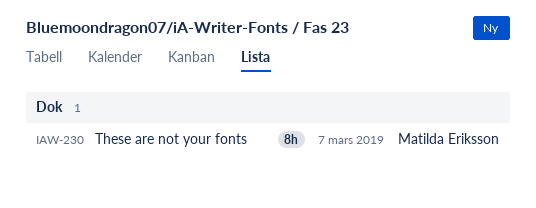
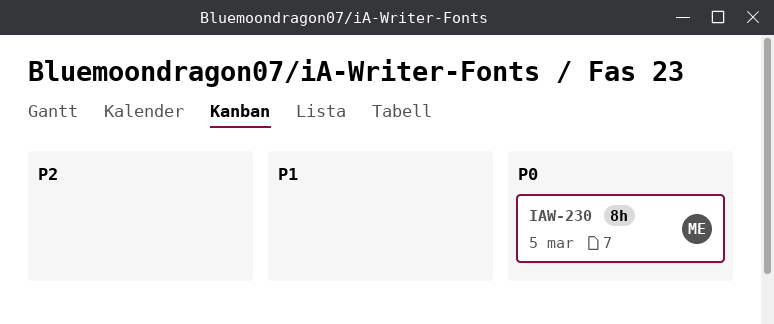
IAW-230, due: Mar 7 -> Mar 5

